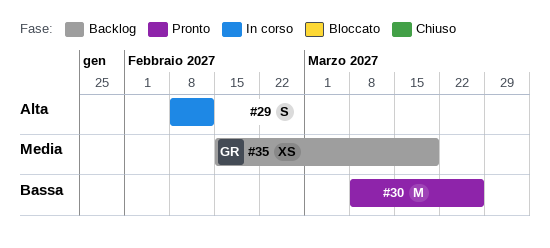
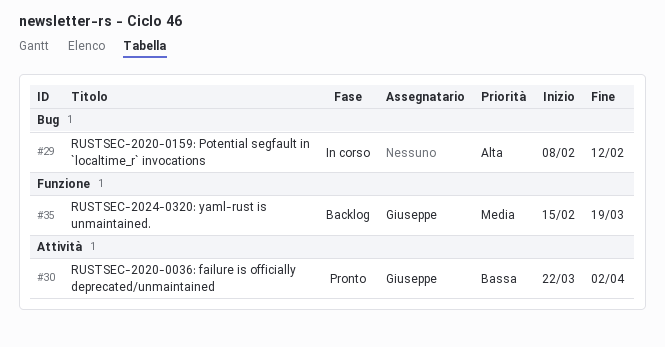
#30, owner: none -> Giuseppe
#30, start: Mar 8 -> Mar 22
#30, due: Mar 26 -> Apr 2

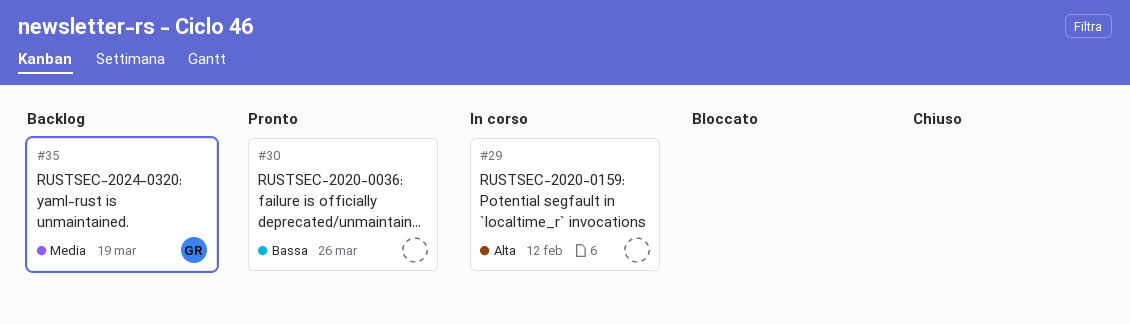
#30, owner: Giuseppe -> none
#30, due: Apr 2 -> Mar 26

